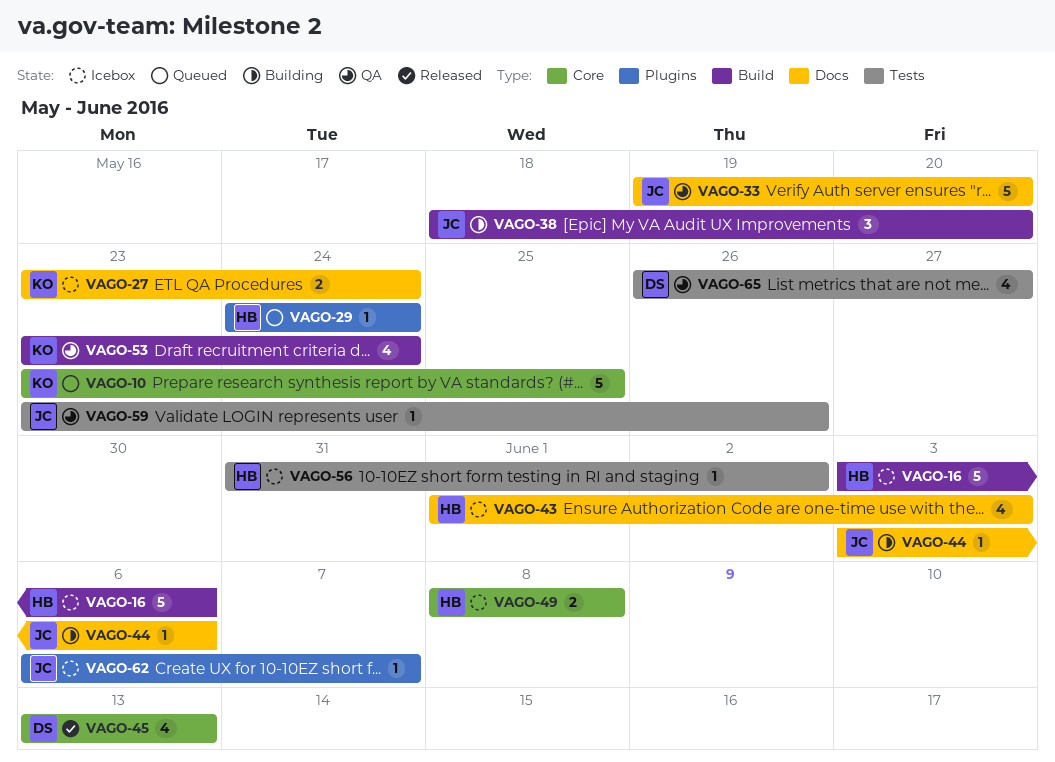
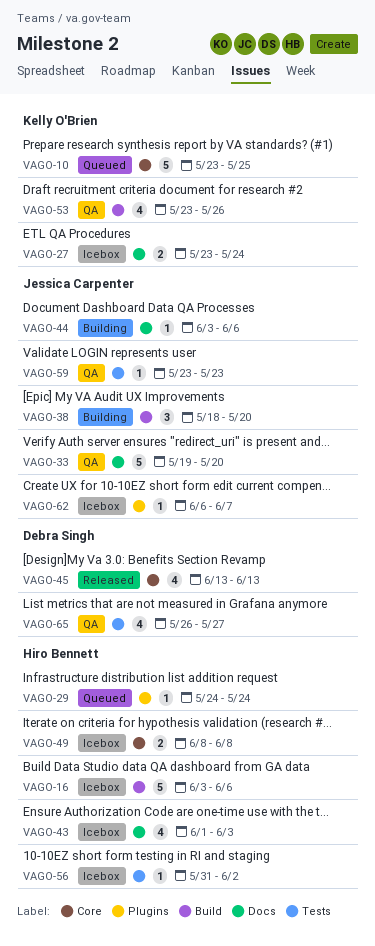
VAGO-53, due: May 24 -> May 26
VAGO-59, due: May 26 -> May 23

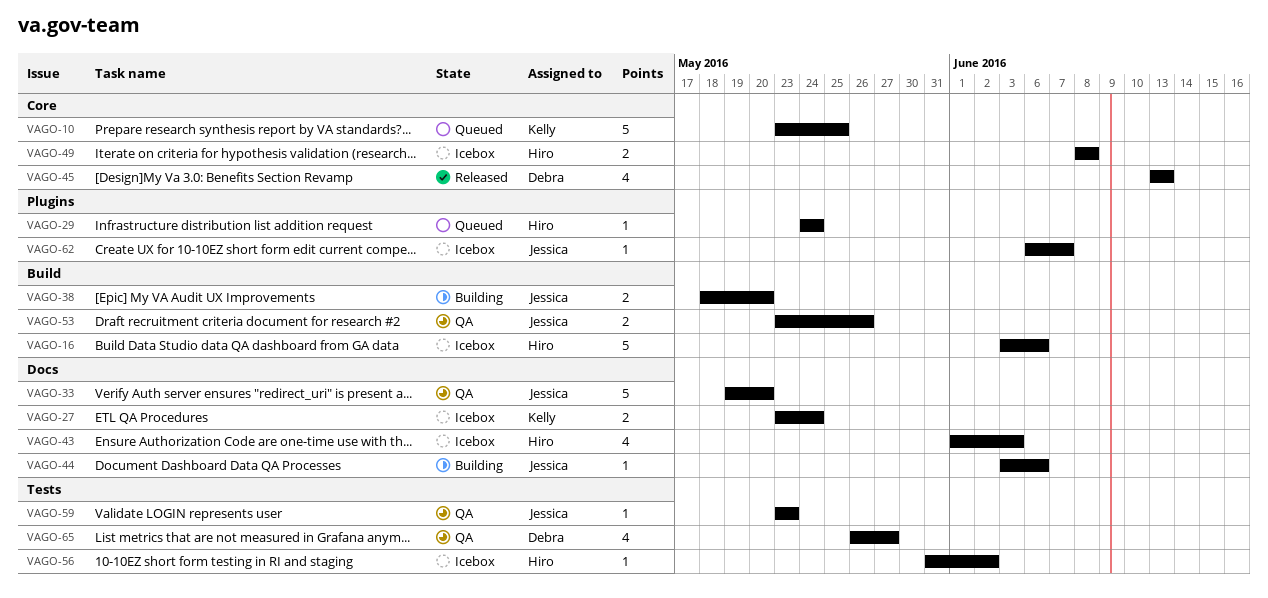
VAGO-38, estimate: 3 -> 2
VAGO-53, owner: Kelly O'Brien -> Jessica Carpenter
VAGO-53, estimate: 4 -> 2

